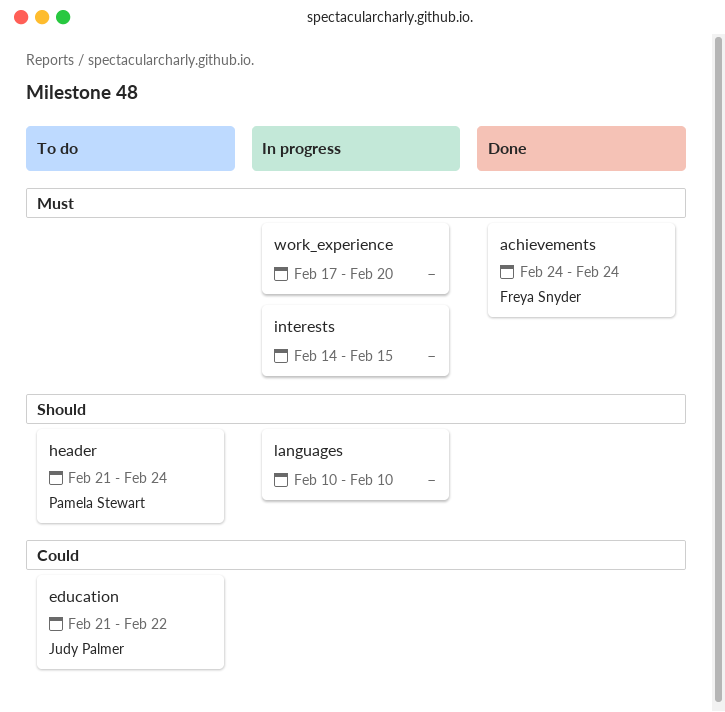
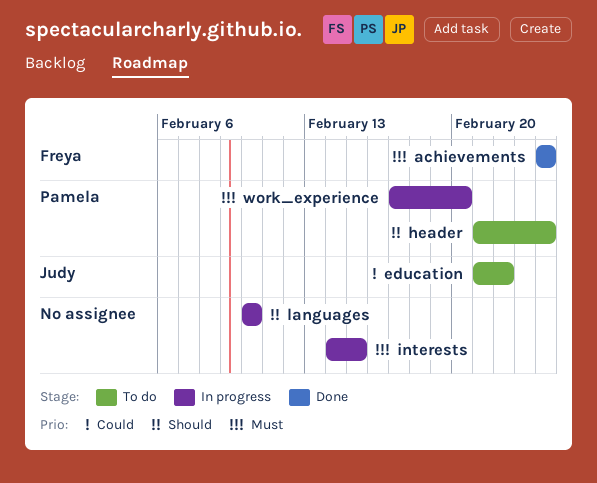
work_experience, owner: none -> Pamela Stewart

